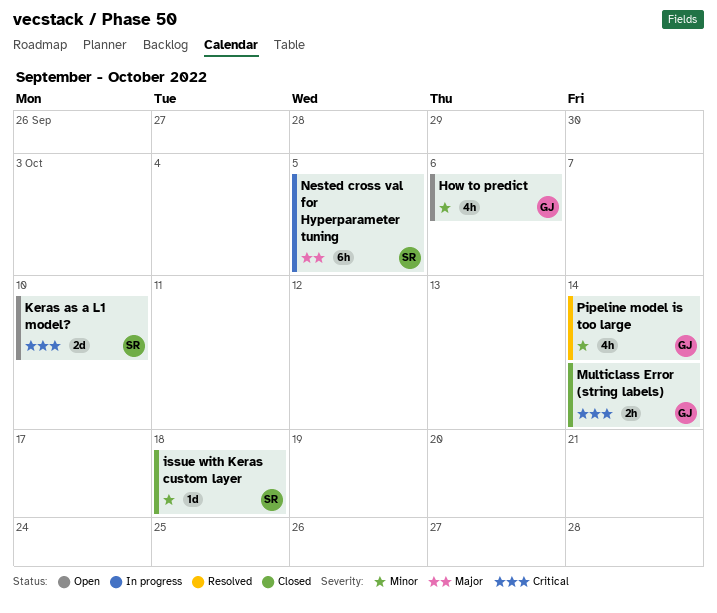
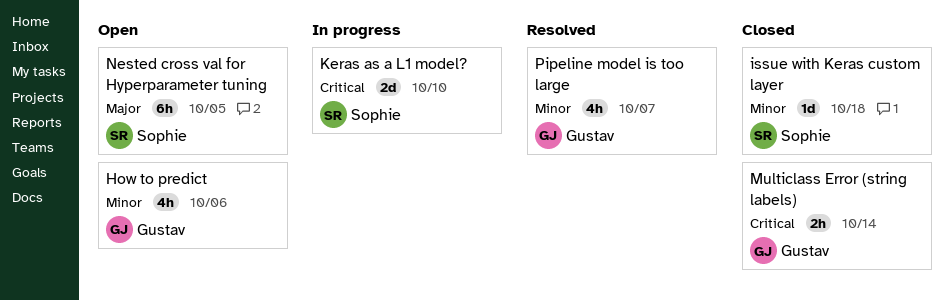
Keras as a L1 model?, status: Open -> In progress
Nested cross val for Hyperparameter tuning, status: In progress -> Open
Pipeline model is too large, due: Oct 14 -> Oct 7

